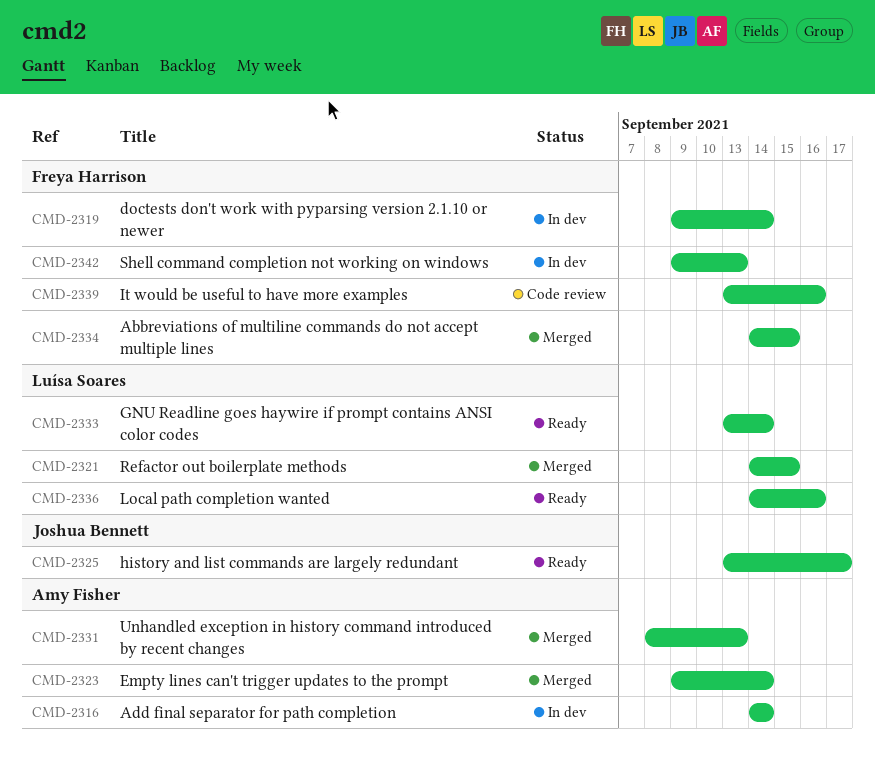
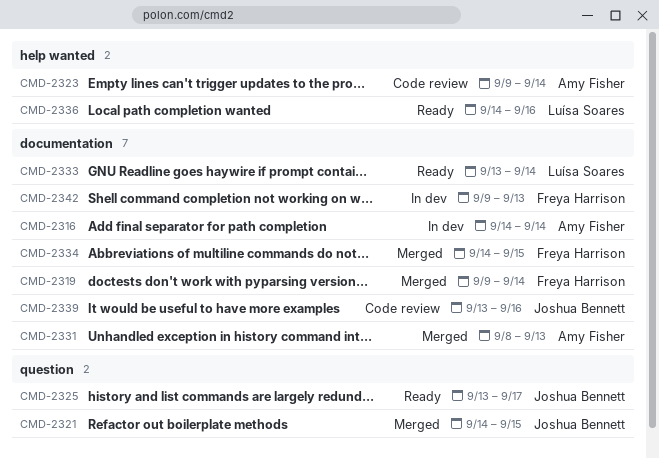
CMD-2319, status: In dev -> Merged
CMD-2321, owner: Luísa Soares -> Joshua Bennett
CMD-2323, status: Merged -> Code review
CMD-2339, owner: Freya Harrison -> Joshua Bennett

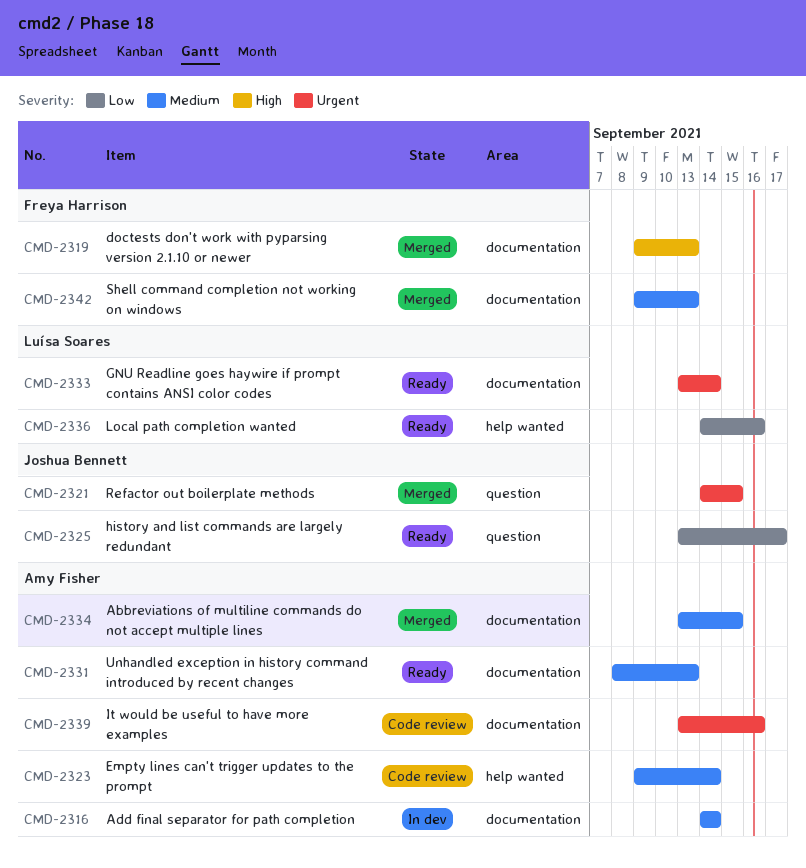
CMD-2319, due: Sep 14 -> Sep 13
CMD-2331, status: Merged -> Ready
CMD-2334, owner: Freya Harrison -> Amy Fisher
CMD-2334, start: Sep 14 -> Sep 13
CMD-2339, owner: Joshua Bennett -> Amy Fisher
CMD-2342, status: In dev -> Merged

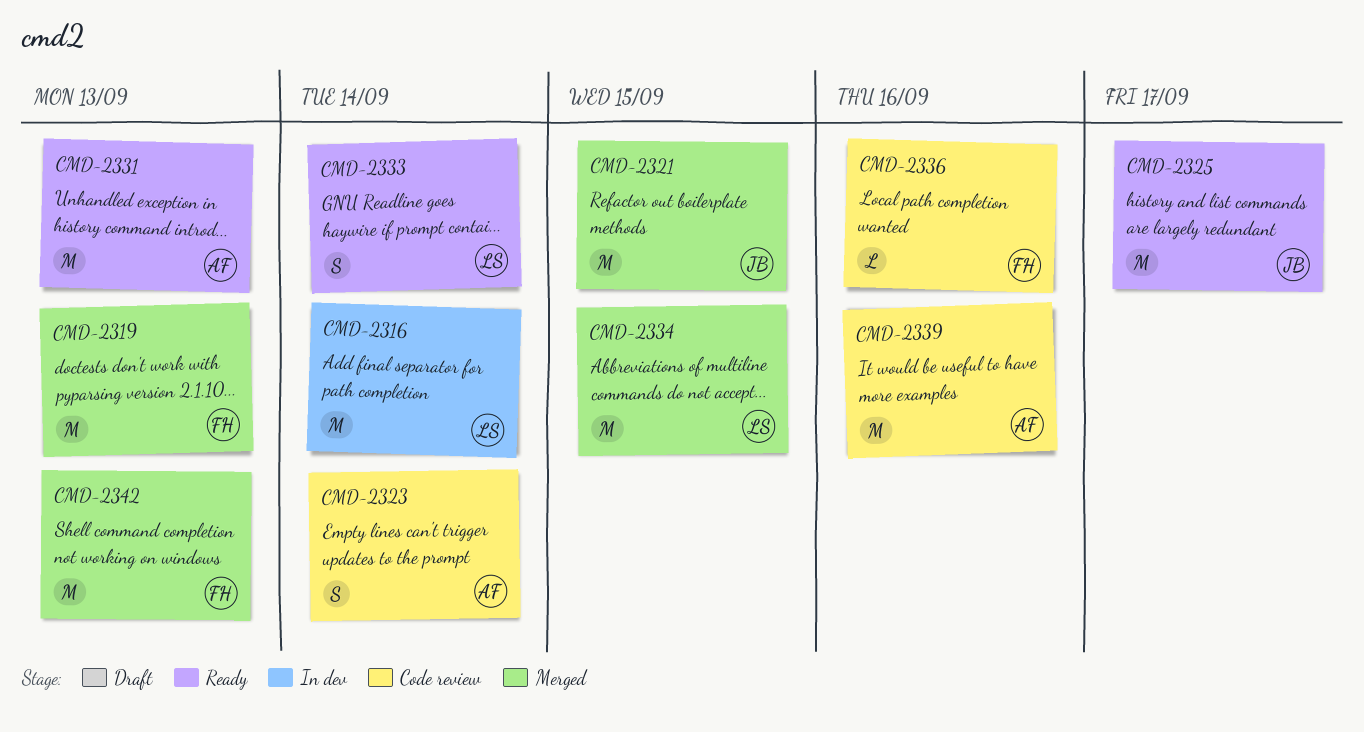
CMD-2316, owner: Amy Fisher -> Luísa Soares
CMD-2334, owner: Amy Fisher -> Luísa Soares
CMD-2336, status: Ready -> Code review
CMD-2336, owner: Luísa Soares -> Freya Harrison

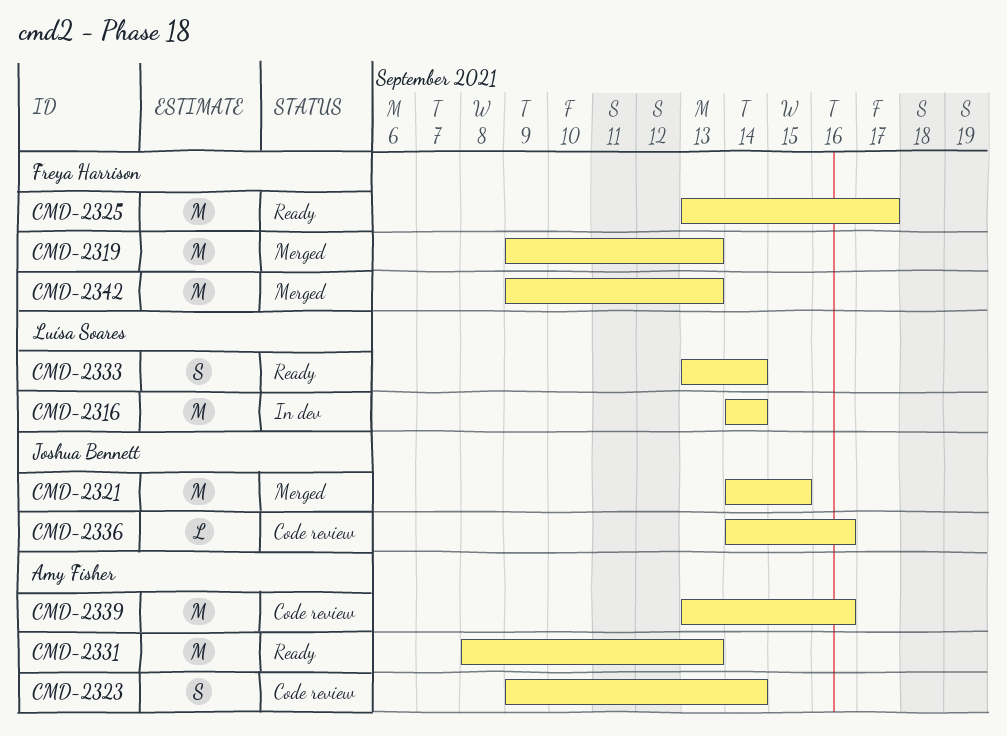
CMD-2325, owner: Joshua Bennett -> Freya Harrison
CMD-2334: present -> none
CMD-2336, owner: Freya Harrison -> Joshua Bennett

